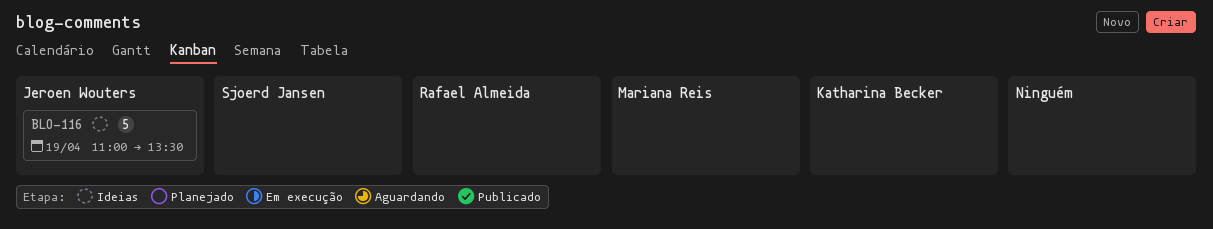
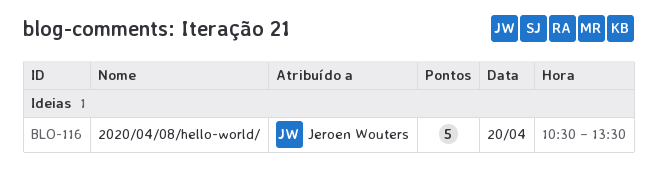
BLO-116, day: Apr 19 -> Apr 20
BLO-116, begins: 11:00 -> 10:30

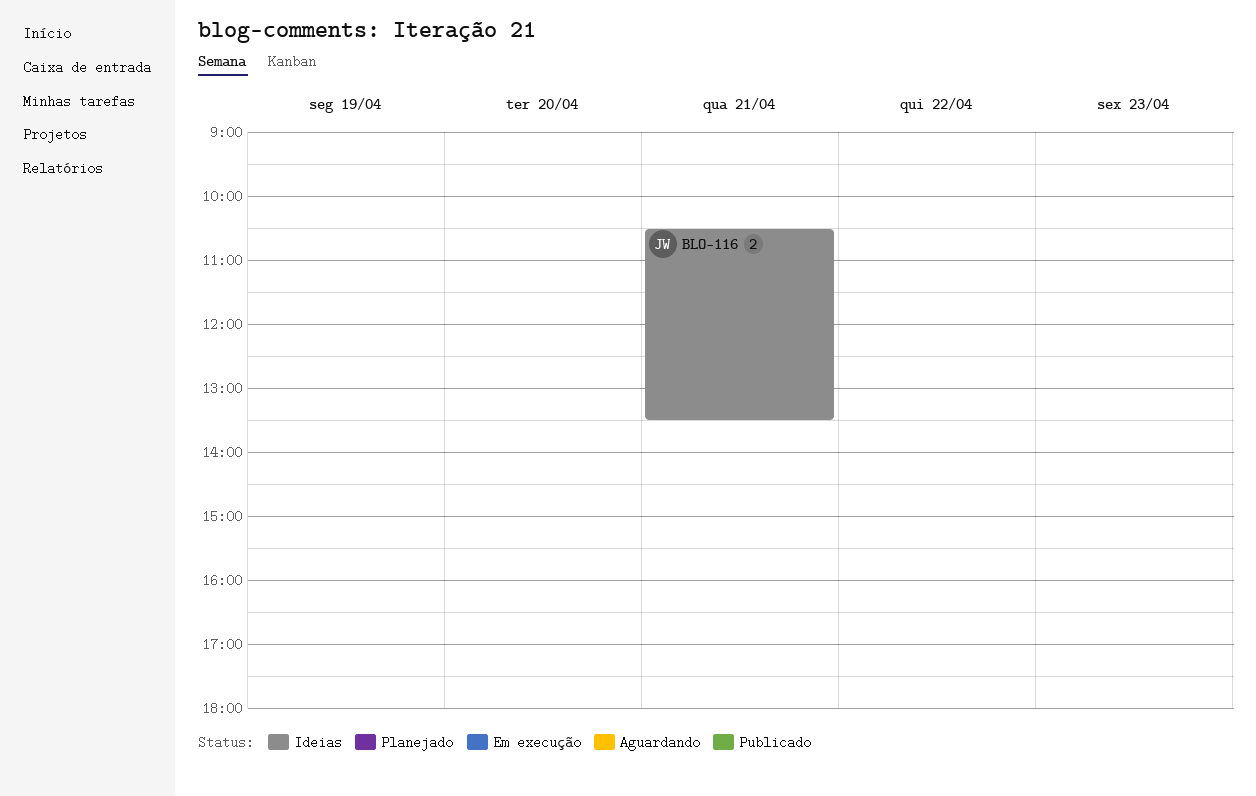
BLO-116, estimate: 5 -> 2
BLO-116, day: Apr 20 -> Apr 21

